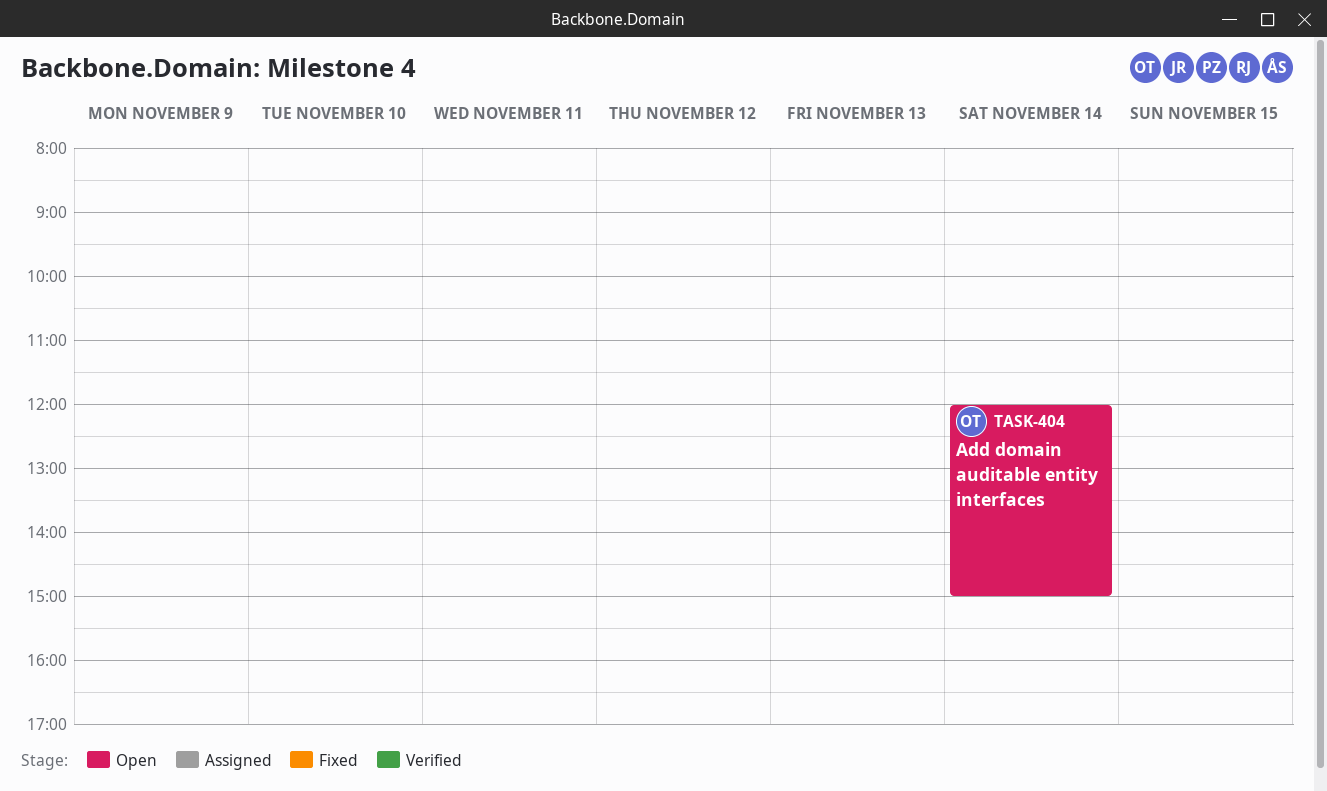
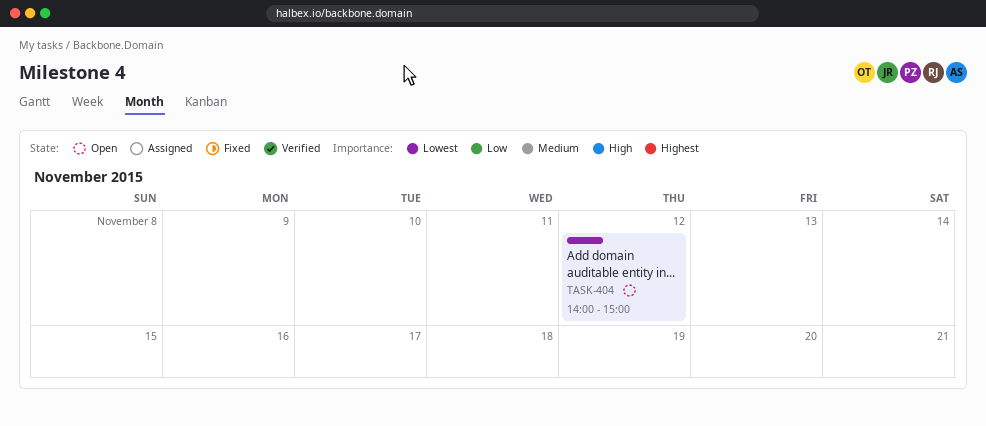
TASK-404, day: Nov 14 -> Nov 12
TASK-404, begins: 12:00 -> 14:00

